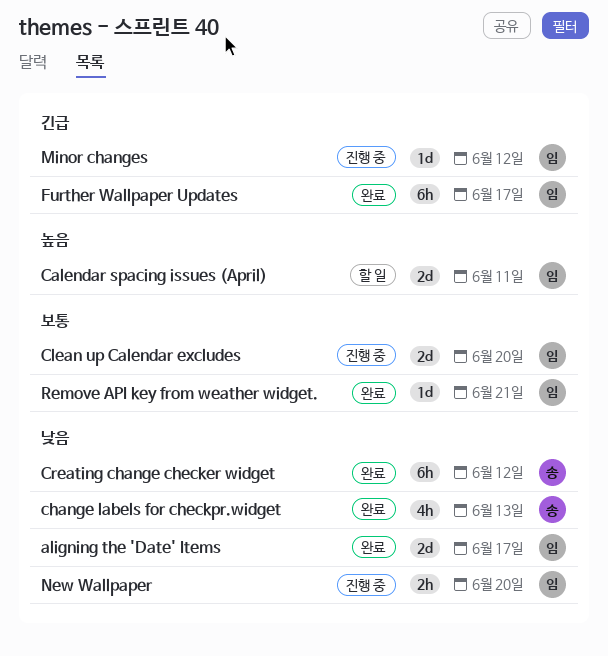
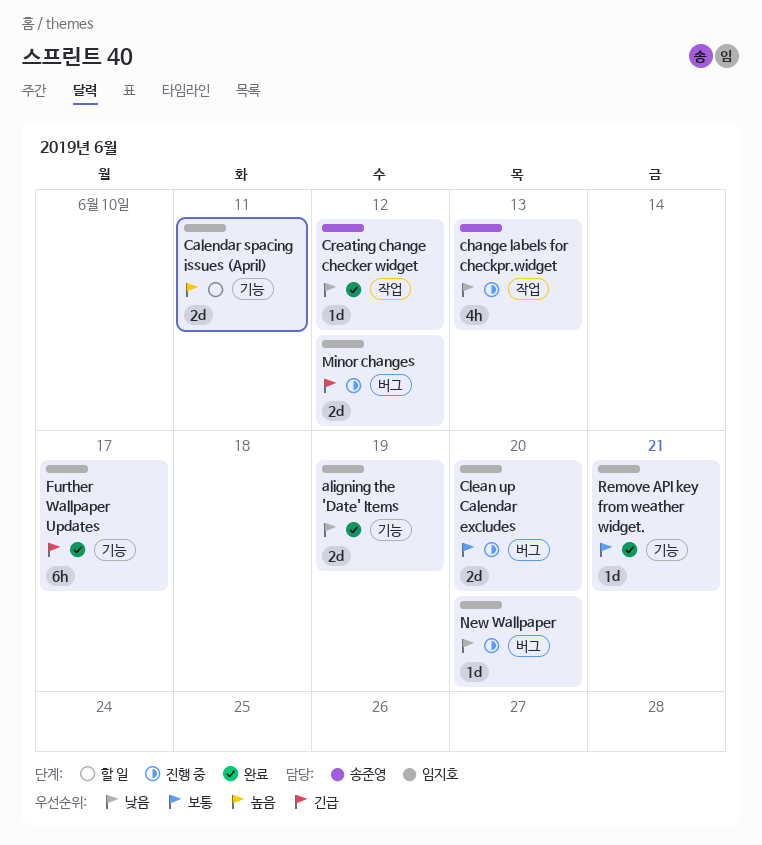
aligning the 'Date' Items, due: Jun 17 -> Jun 19
change labels for checkpr.widget, status: 완료 -> 진행 중
Creating change checker widget, estimate: 6h -> 1d
Minor changes, estimate: 1d -> 2d
New Wallpaper, estimate: 2h -> 1d

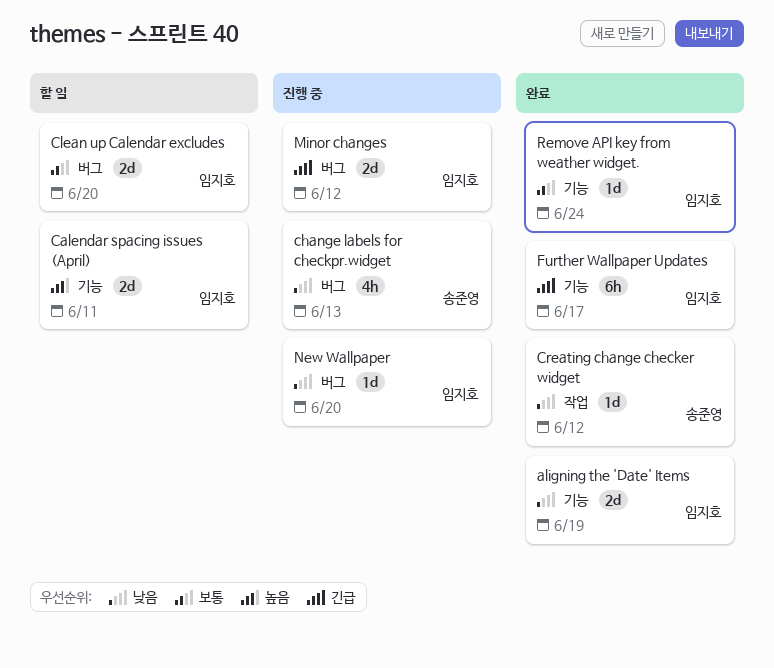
change labels for checkpr.widget, label: 작업 -> 버그
Clean up Calendar excludes, status: 진행 중 -> 할 일
Remove API key from weather widget., due: Jun 21 -> Jun 24

